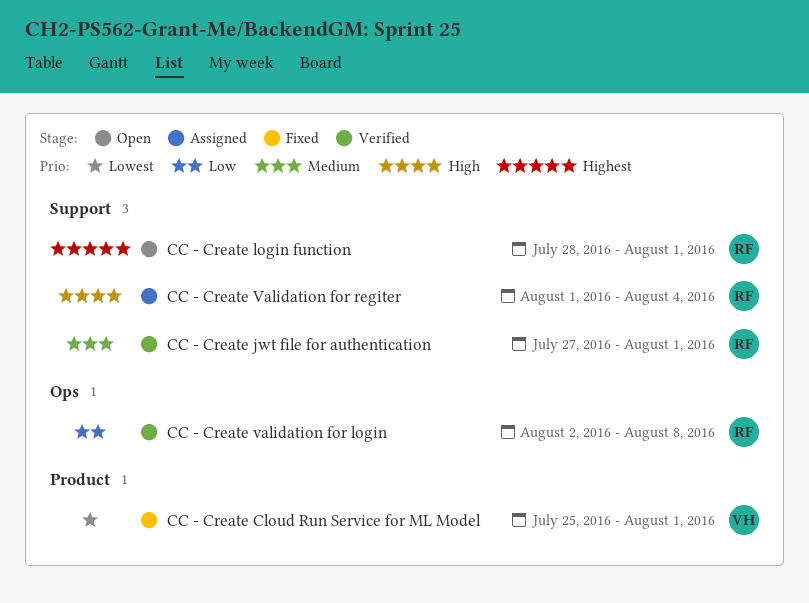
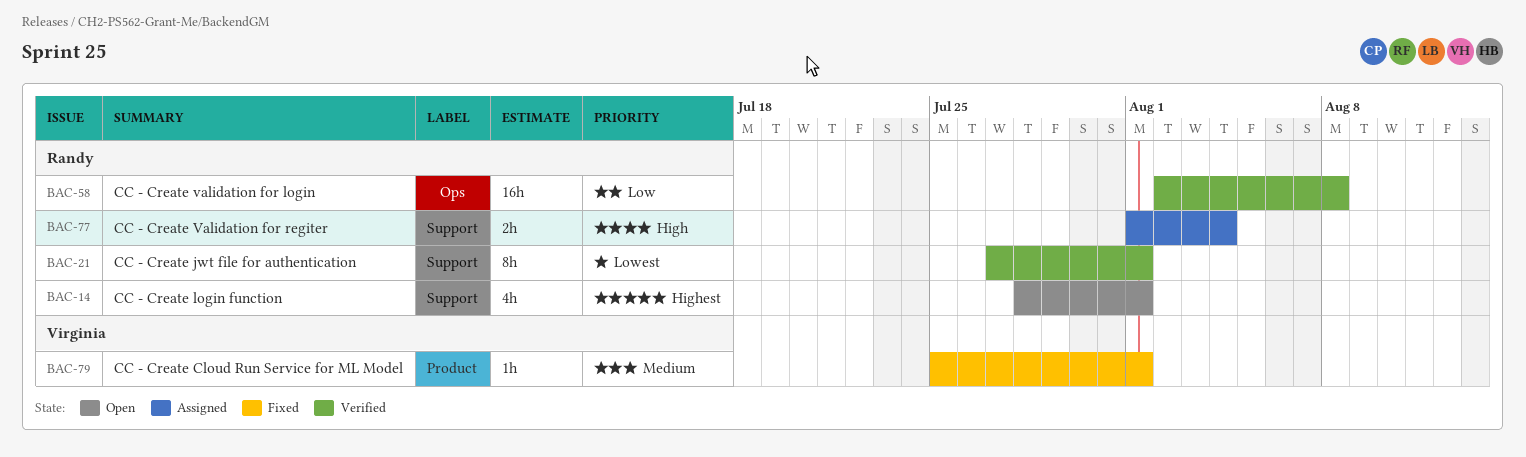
CC - Create Cloud Run Service for ML Model, priority: Lowest -> Medium
CC - Create jwt file for authentication, priority: Medium -> Lowest

